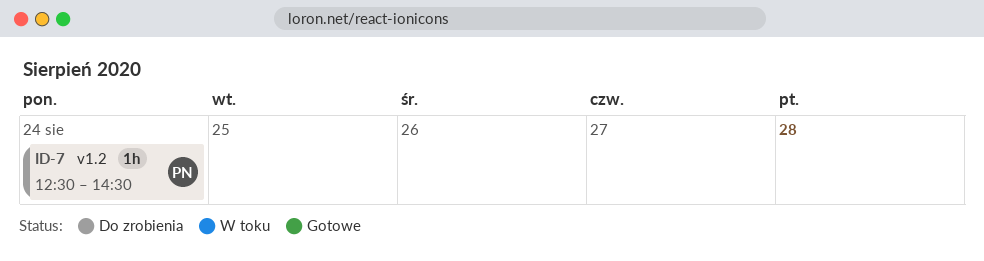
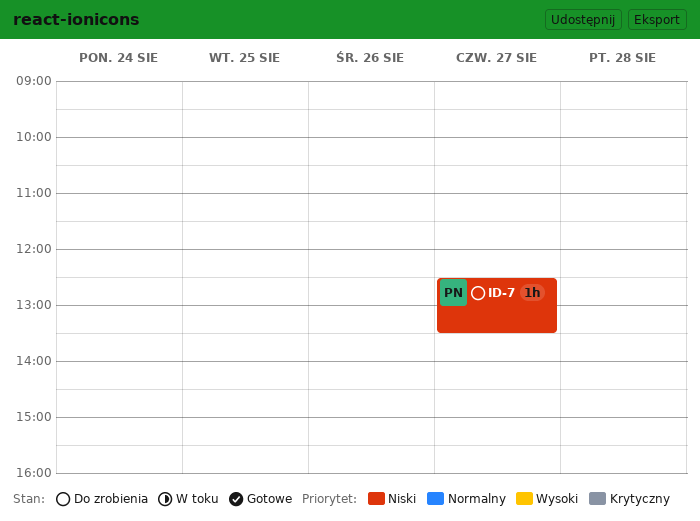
ID-7, day: Aug 24 -> Aug 27
ID-7, ends: 14:30 -> 13:30

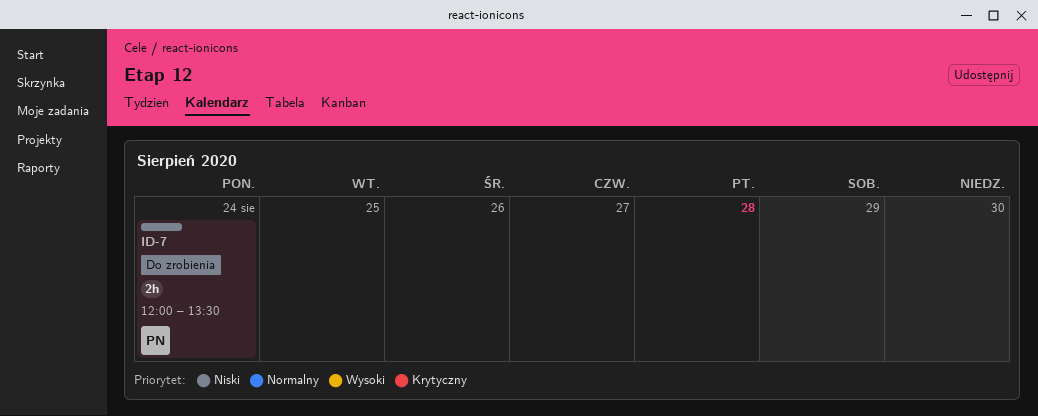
ID-7, estimate: 1h -> 2h
ID-7, day: Aug 27 -> Aug 24
ID-7, begins: 12:30 -> 12:00

